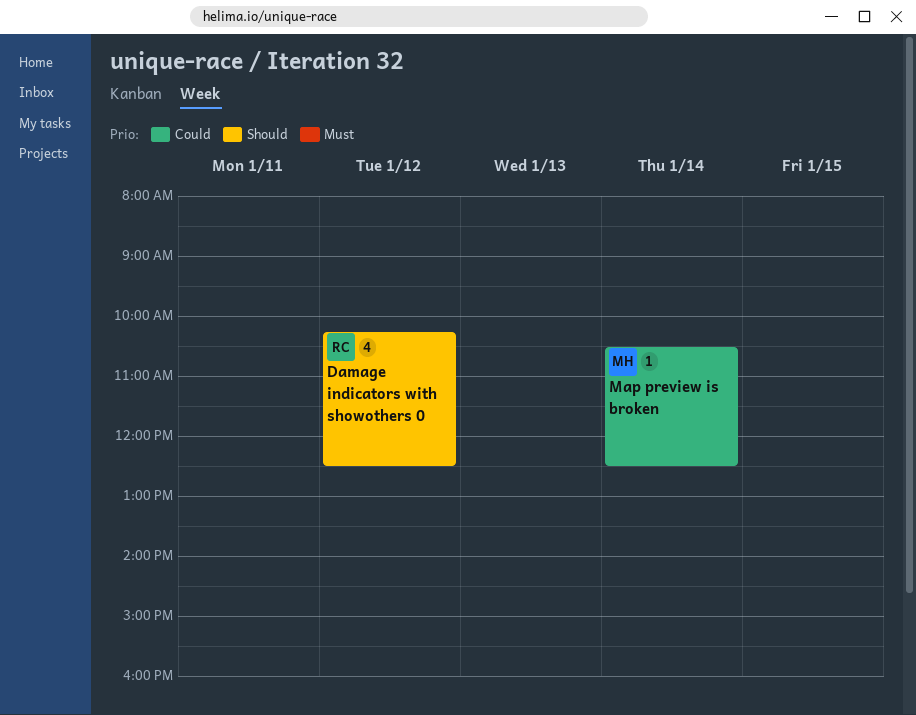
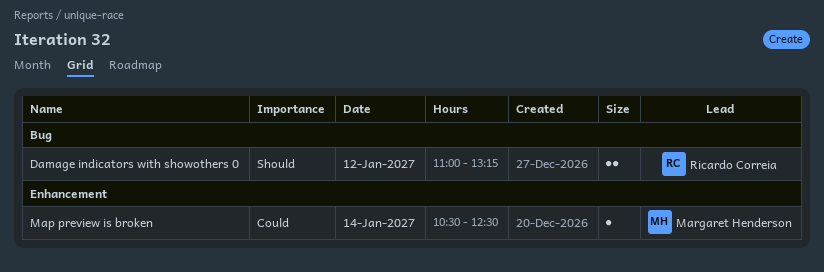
Damage indicators with showothers 0, estimate: 4 -> 2
Damage indicators with showothers 0, begins: 10:15 -> 11:00
Damage indicators with showothers 0, ends: 12:30 -> 13:15

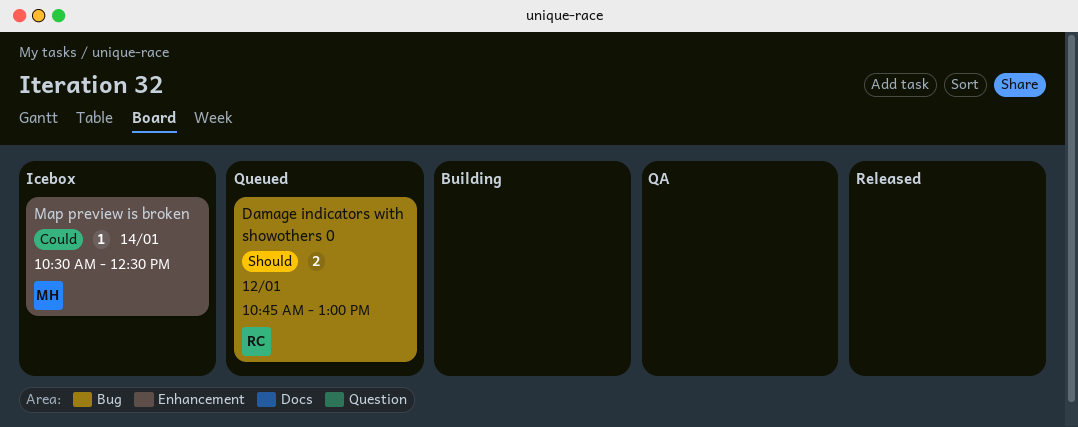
Damage indicators with showothers 0, begins: 11:00 -> 10:45
Damage indicators with showothers 0, ends: 13:15 -> 13:00

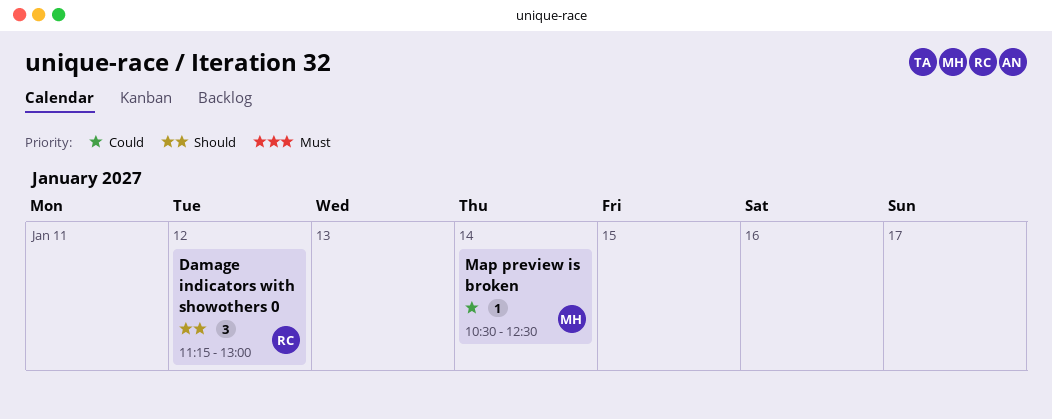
Damage indicators with showothers 0, estimate: 2 -> 3
Damage indicators with showothers 0, begins: 10:45 -> 11:15

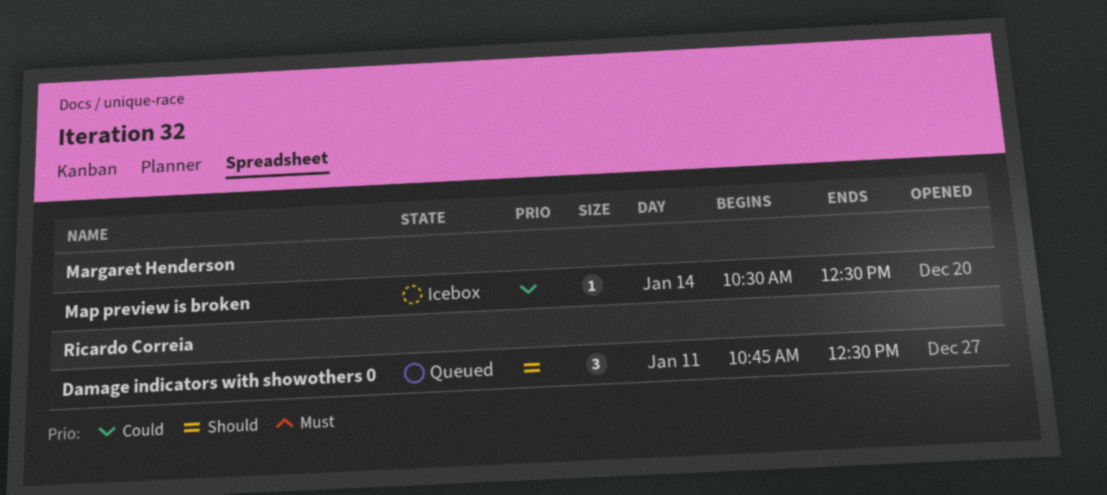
Damage indicators with showothers 0, day: Jan 12 -> Jan 11
Damage indicators with showothers 0, begins: 11:15 -> 10:45
Damage indicators with showothers 0, ends: 13:00 -> 12:30

